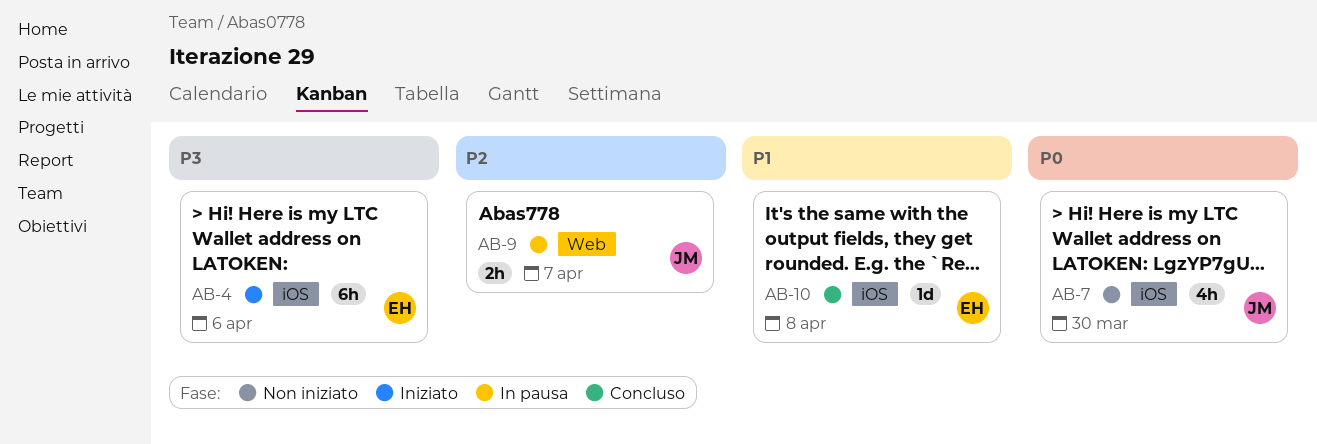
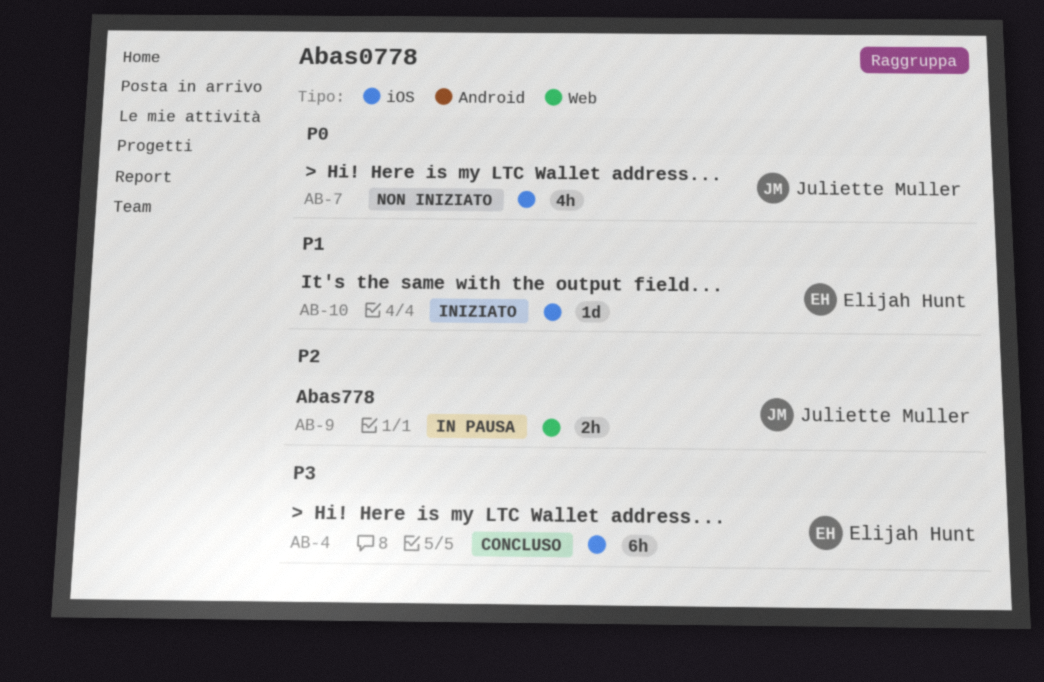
AB-4, status: Iniziato -> Concluso
AB-10, status: Concluso -> Iniziato

